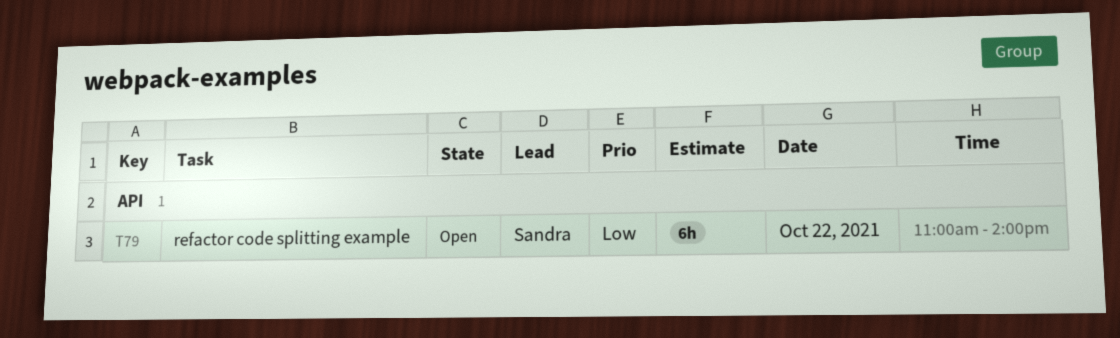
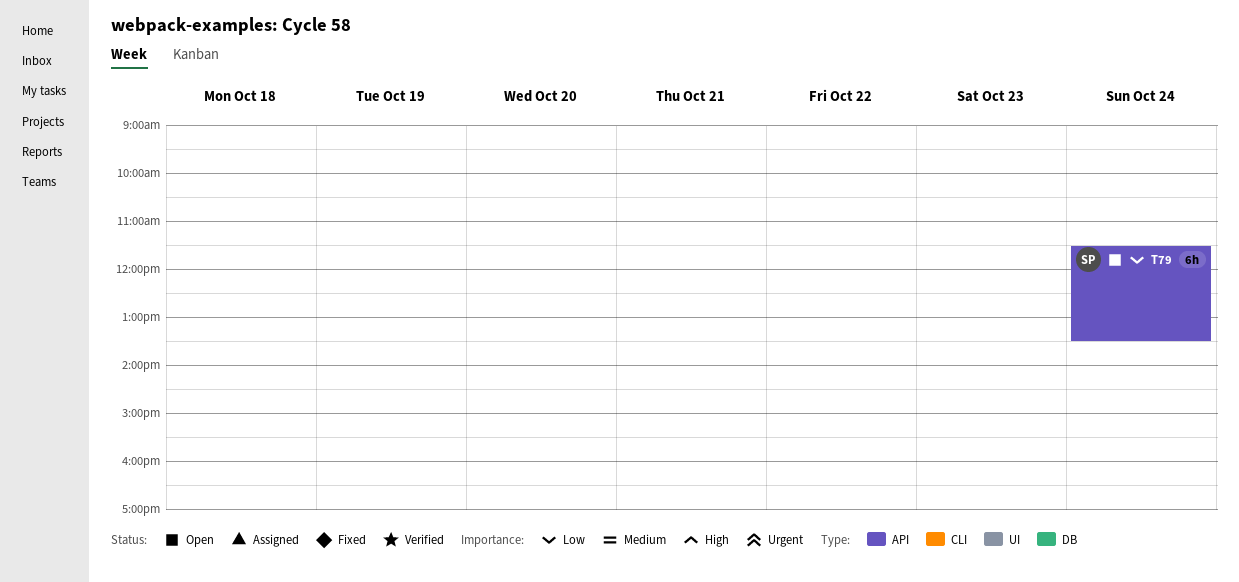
T79, day: Oct 22 -> Oct 24
T79, begins: 11:00 -> 11:30
T79, ends: 14:00 -> 13:30

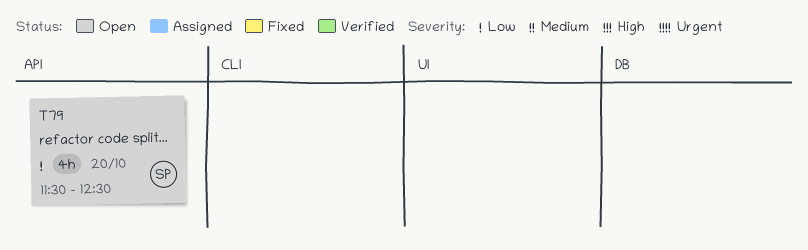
T79, estimate: 6h -> 4h
T79, day: Oct 24 -> Oct 20
T79, ends: 13:30 -> 12:30

